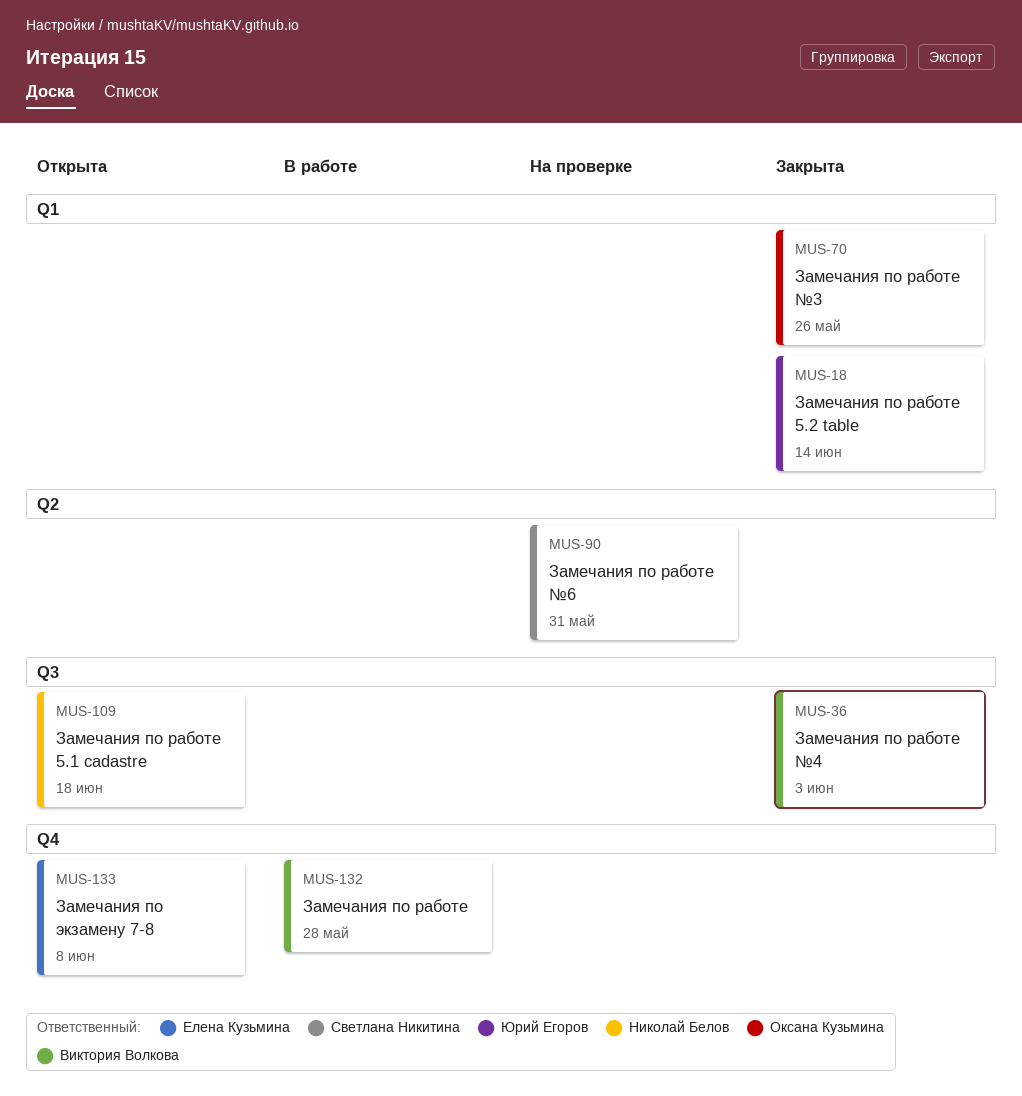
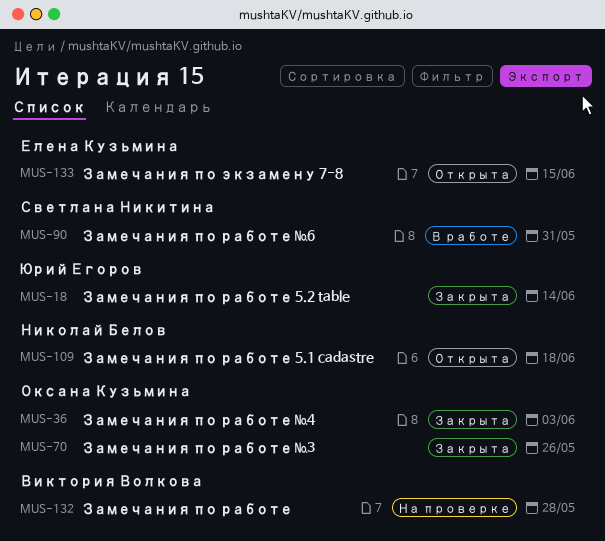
MUS-36, owner: Виктория Волкова -> Оксана Кузьмина
MUS-90, status: На проверке -> В работе
MUS-132, status: В работе -> На проверке
MUS-133, due: Jun 8 -> Jun 15

